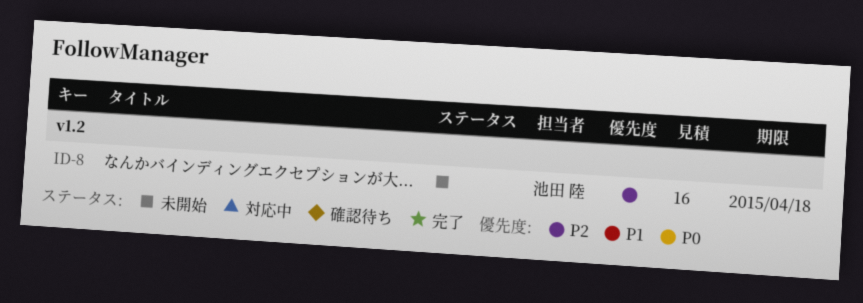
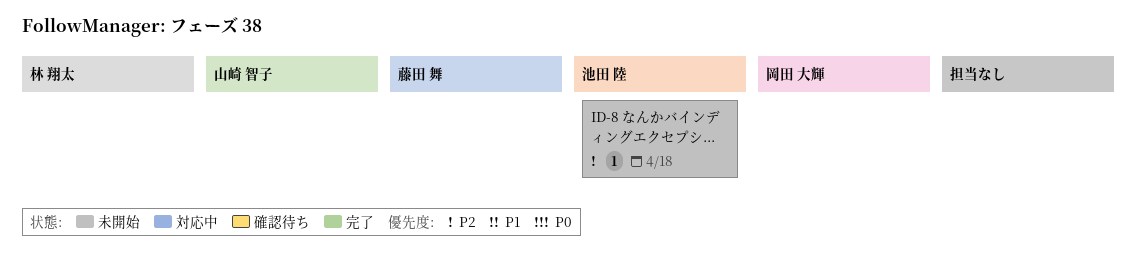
ID-8, estimate: 16 -> 1

